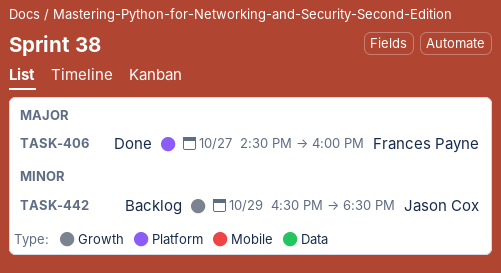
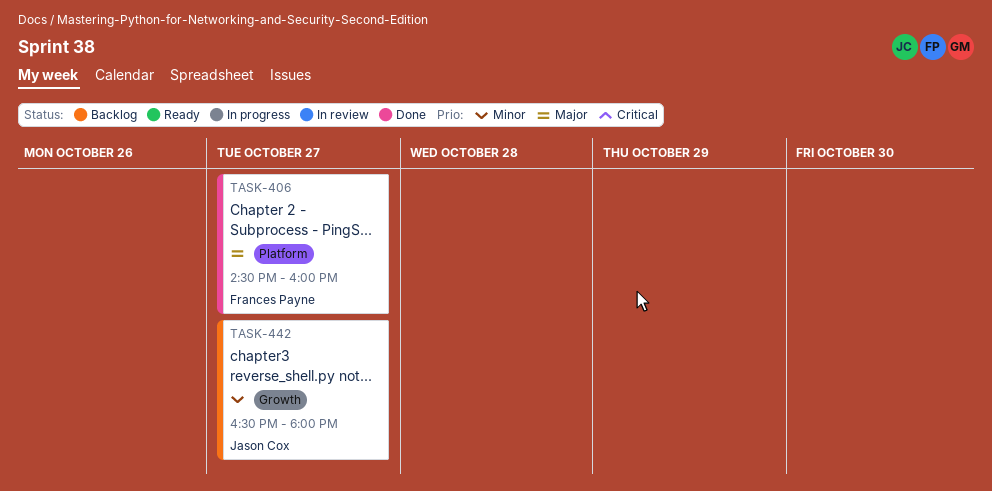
TASK-442, day: Oct 29 -> Oct 27
TASK-442, ends: 18:30 -> 18:00

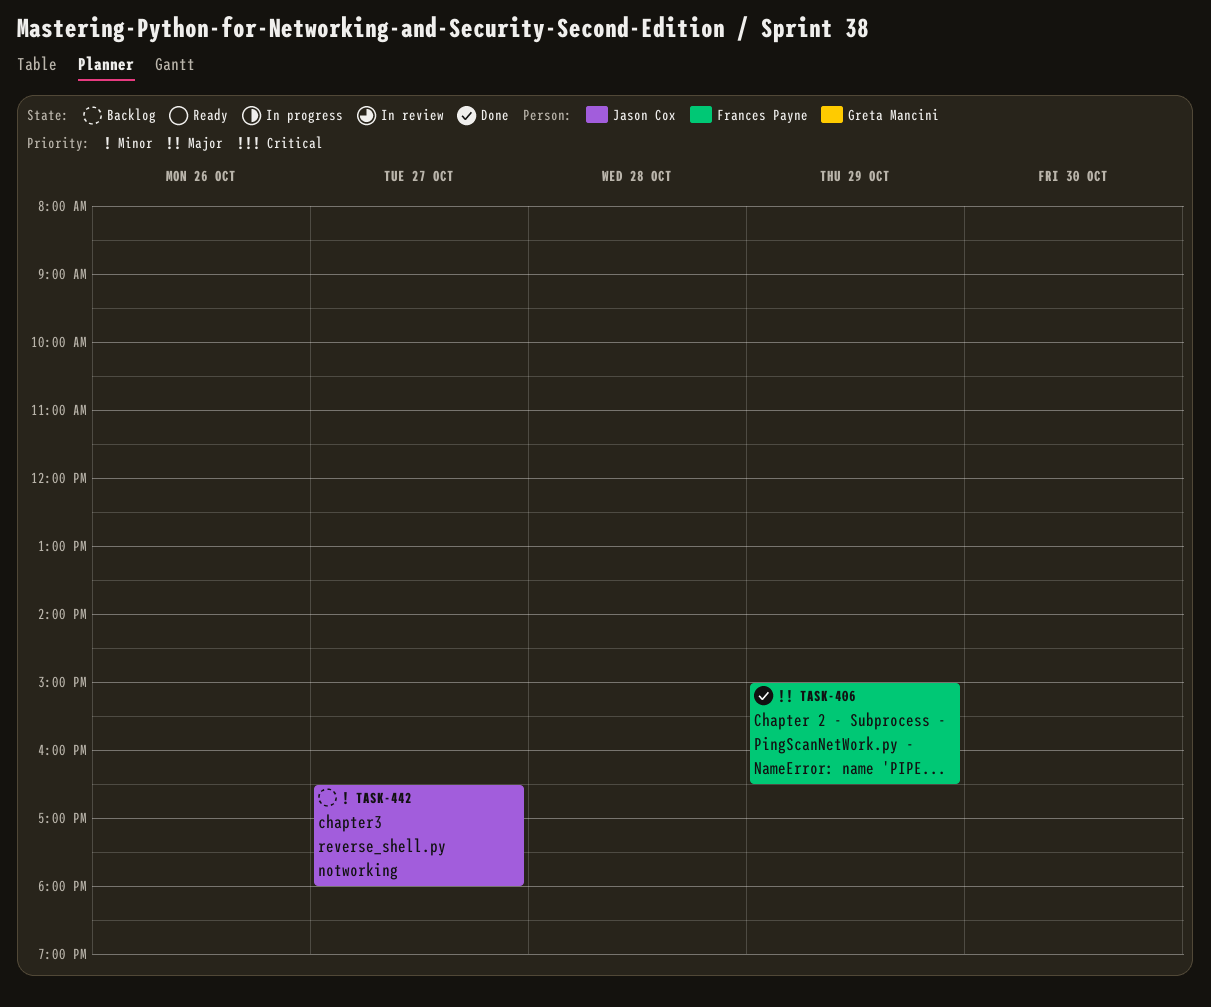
TASK-406, day: Oct 27 -> Oct 29
TASK-406, begins: 14:30 -> 15:00
TASK-406, ends: 16:00 -> 16:30

